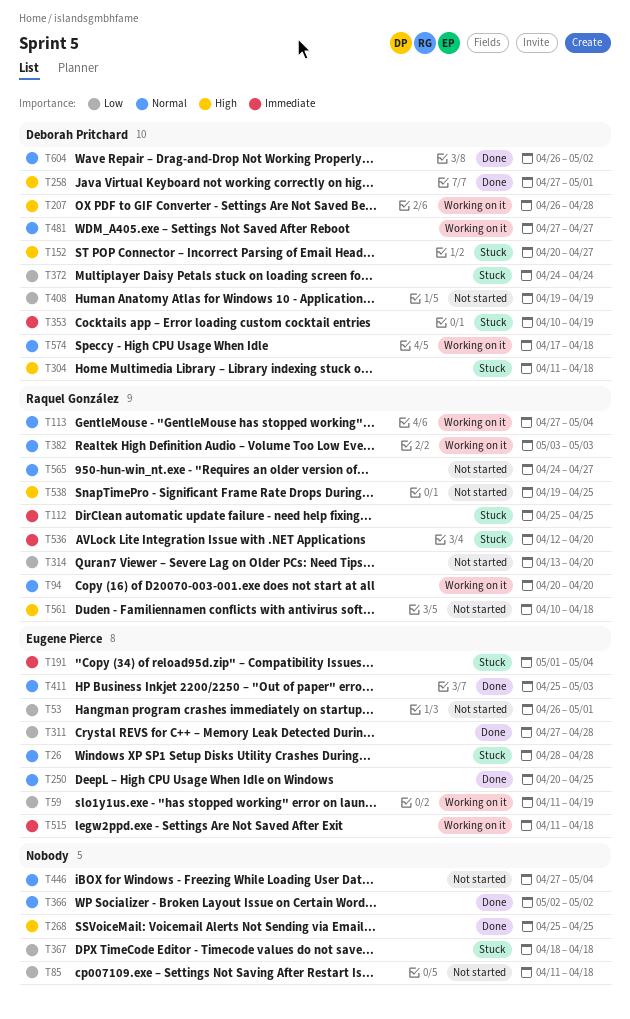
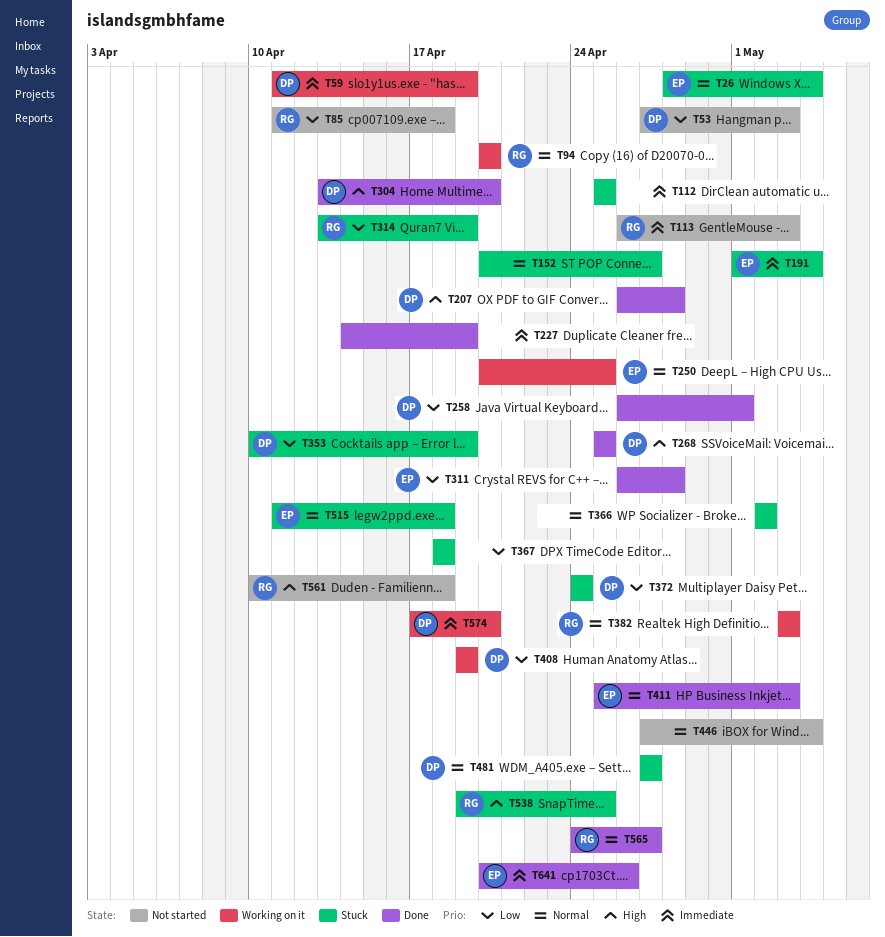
T26, due: Apr 28 -> May 4
T53, owner: Eugene Pierce -> Deborah Pritchard
T53, start: Apr 26 -> Apr 27
T53, due: May 1 -> May 3
T59, owner: Eugene Pierce -> Deborah Pritchard
T59, priority: Low -> Immediate
T85, owner: none -> Raquel González
T112, owner: Raquel González -> none
T113, status: Working on it -> Not started
T113, priority: Normal -> Immediate
T113, start: Apr 27 -> Apr 26
T113, due: May 4 -> May 3
T152, owner: Deborah Pritchard -> none
T152, priority: High -> Normal
T207, status: Working on it -> Done
T227: none -> present
T250, status: Done -> Working on it
T258, priority: High -> Low
T258, start: Apr 27 -> Apr 26
T268, owner: none -> Deborah Pritchard
T304, status: Stuck -> Done
T304, start: Apr 11 -> Apr 13
T304, due: Apr 18 -> Apr 20
T311, start: Apr 27 -> Apr 26
T314, status: Not started -> Stuck
T314, due: Apr 20 -> Apr 19
T353, priority: Immediate -> Low
T366, status: Done -> Stuck
T408, status: Not started -> Working on it
T481, status: Working on it -> Stuck
T515, status: Working on it -> Stuck
T515, priority: Immediate -> Normal
T536: present -> none
T538, status: Not started -> Stuck
T565, status: Not started -> Done
T574, priority: Normal -> Immediate
T574, due: Apr 18 -> Apr 20
T604: present -> none
T641: none -> present

